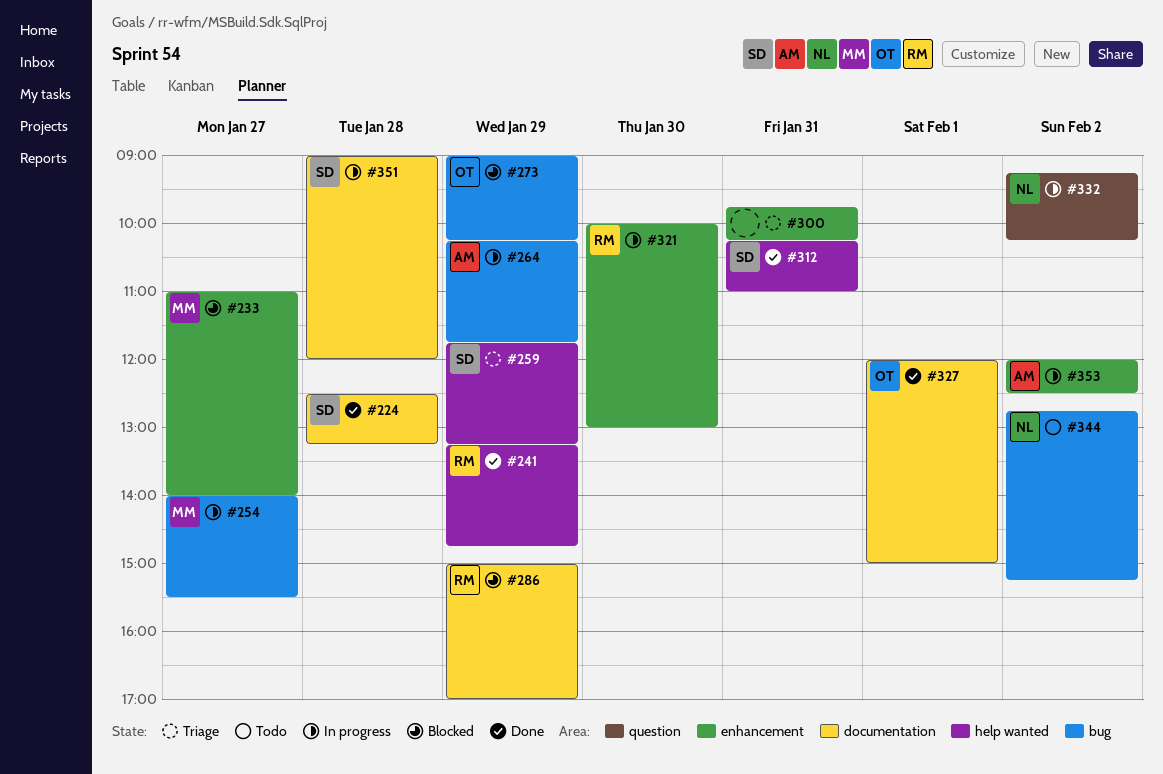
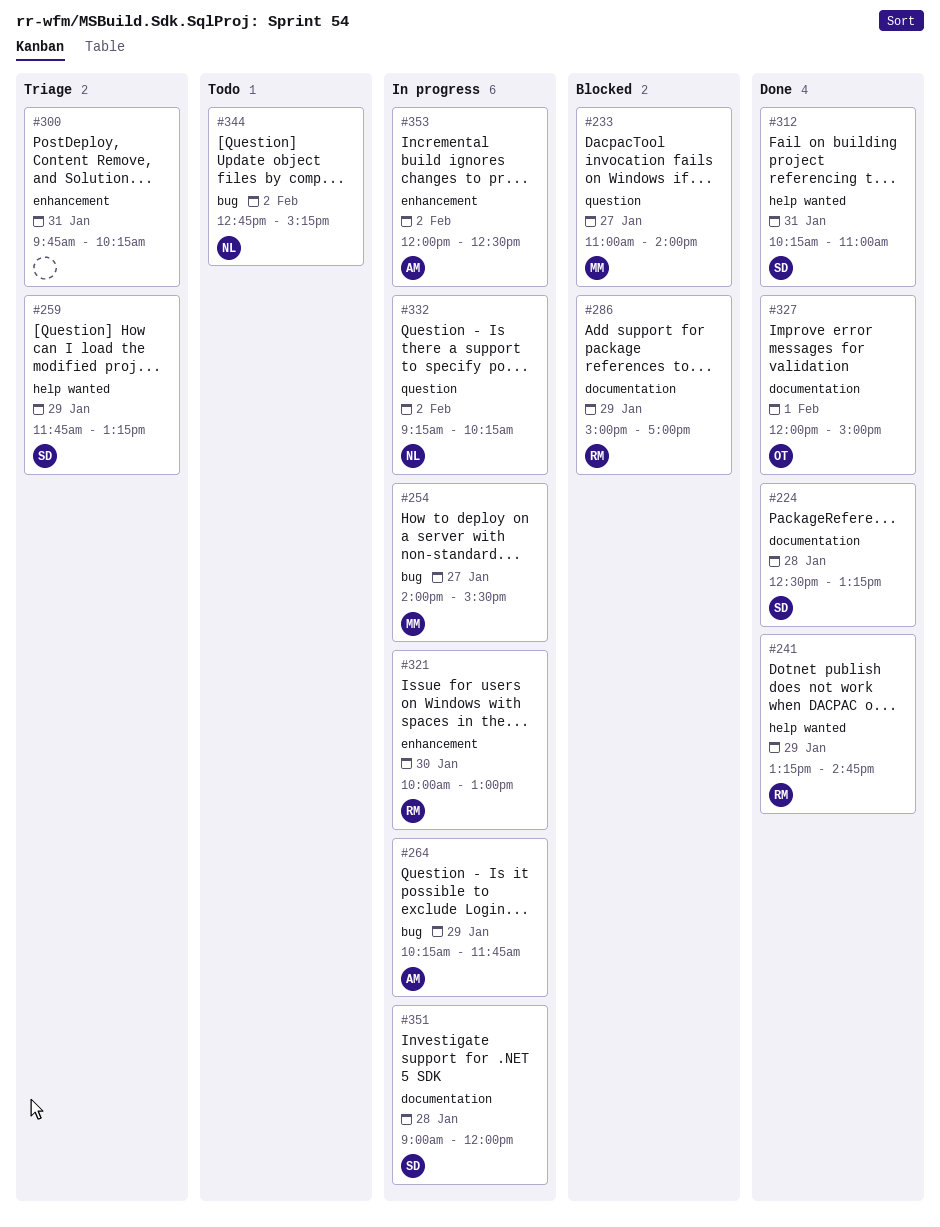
#233, label: enhancement -> question
#273: present -> none

